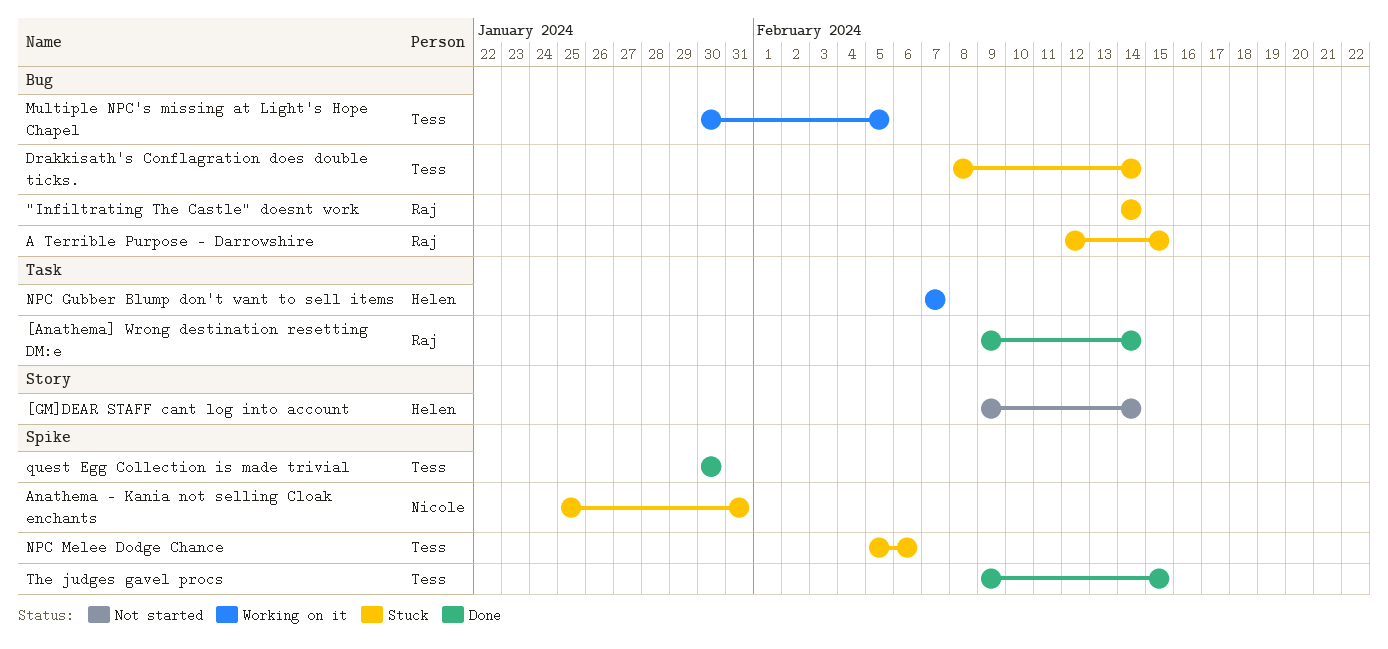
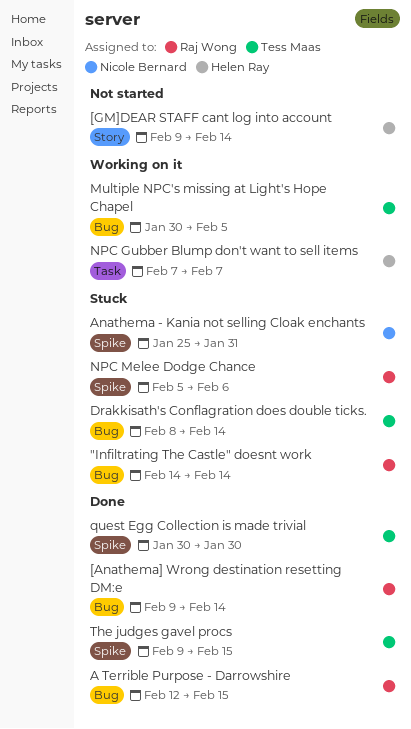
[Anathema] Wrong destination resetting DM:e, label: Task -> Bug
A Terrible Purpose - Darrowshire, status: Stuck -> Done
NPC Melee Dodge Chance, owner: Tess Maas -> Raj Wong

